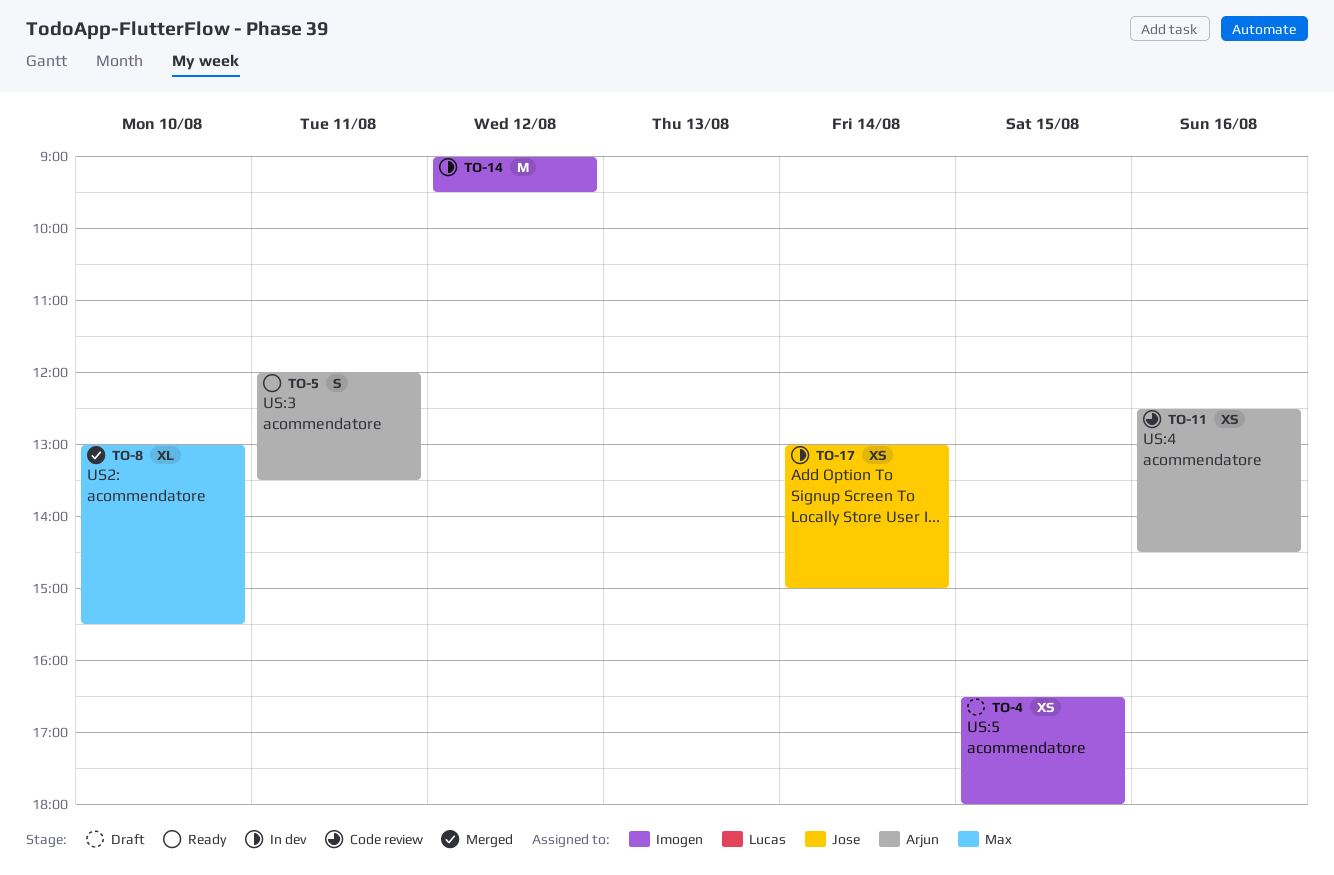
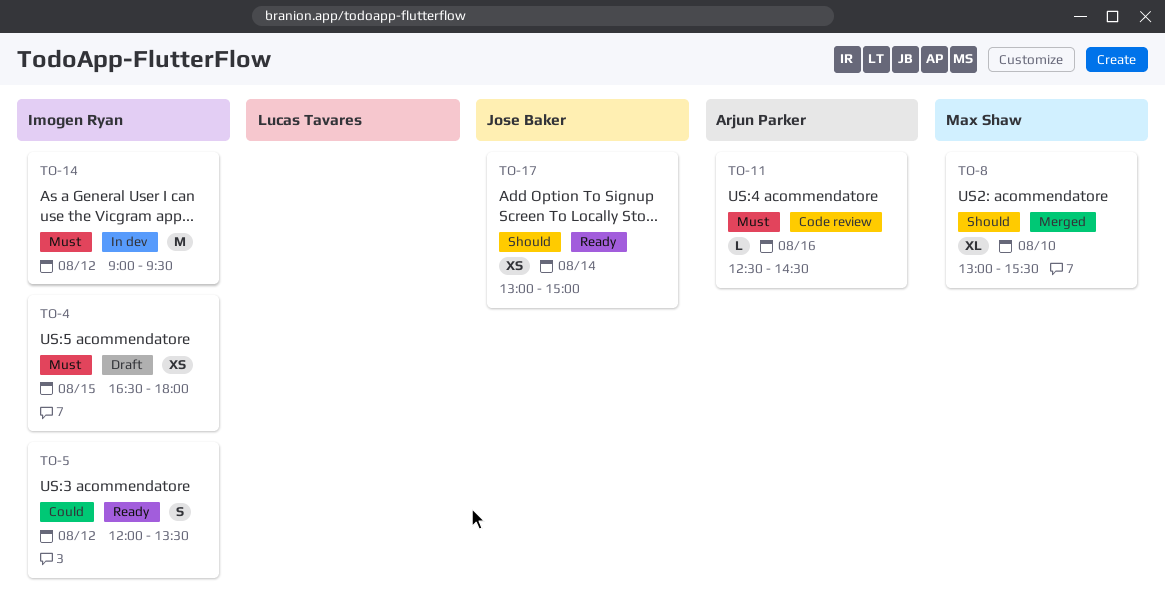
TO-5, owner: Arjun Parker -> Imogen Ryan
TO-5, day: Aug 11 -> Aug 12
TO-11, estimate: XS -> L
TO-17, status: In dev -> Ready

